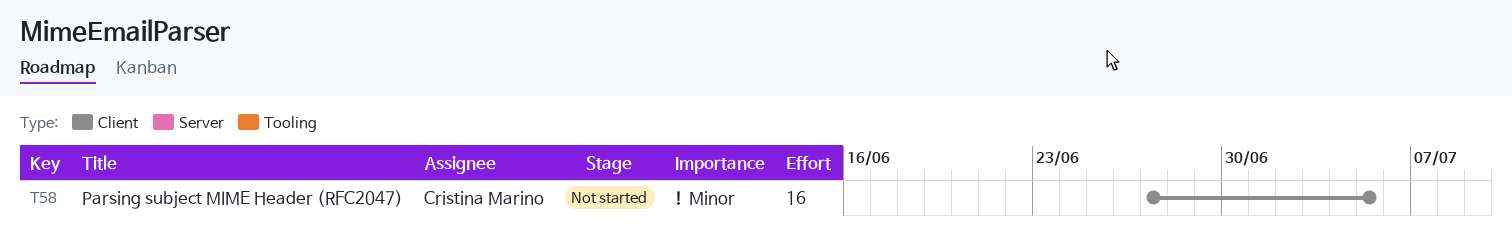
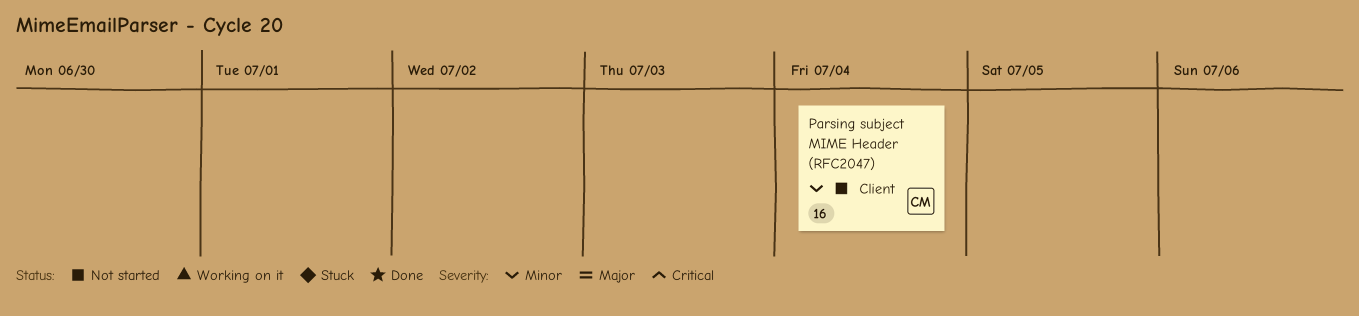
Parsing subject MIME Header (RFC2047), due: Jul 5 -> Jul 4

